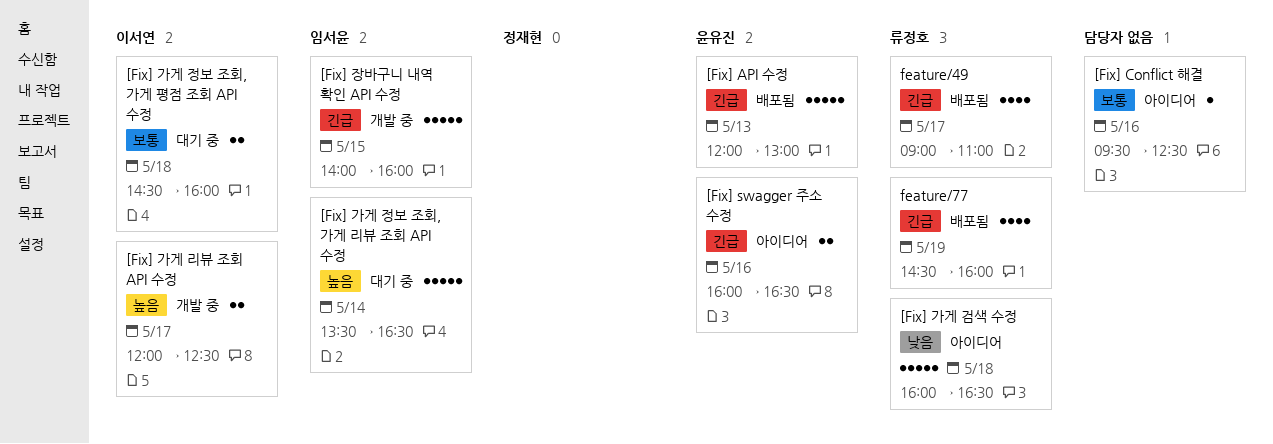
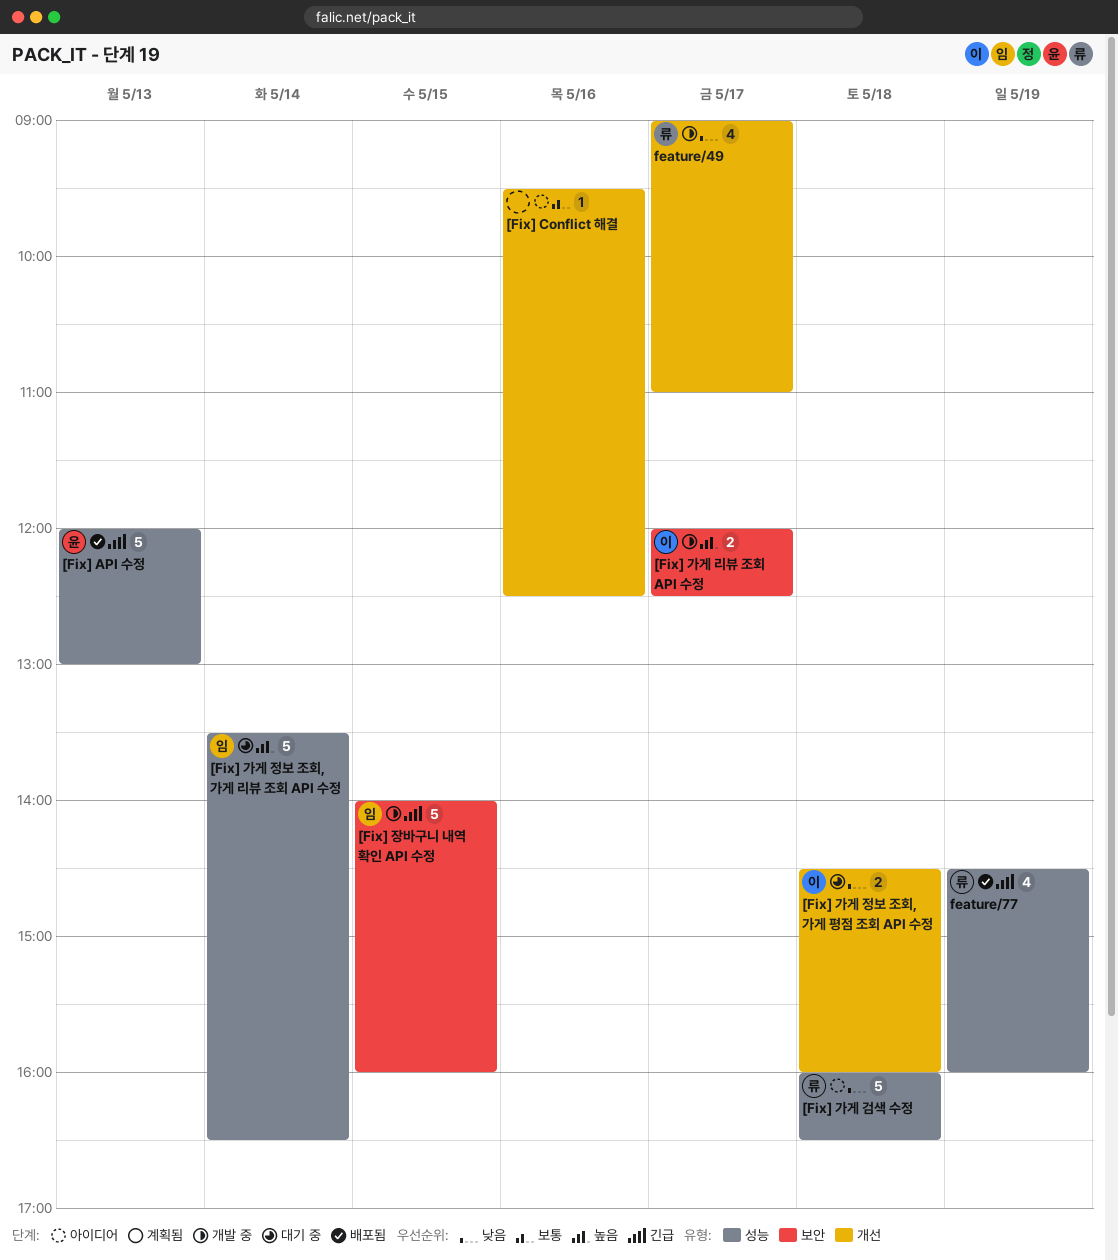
[Fix] swagger 주소 수정: present -> none
[Fix] 가게 정보 조회, 가게 평점 조회 API 수정, priority: 보통 -> 낮음
feature/49, status: 배포됨 -> 개발 중
feature/49, priority: 긴급 -> 낮음

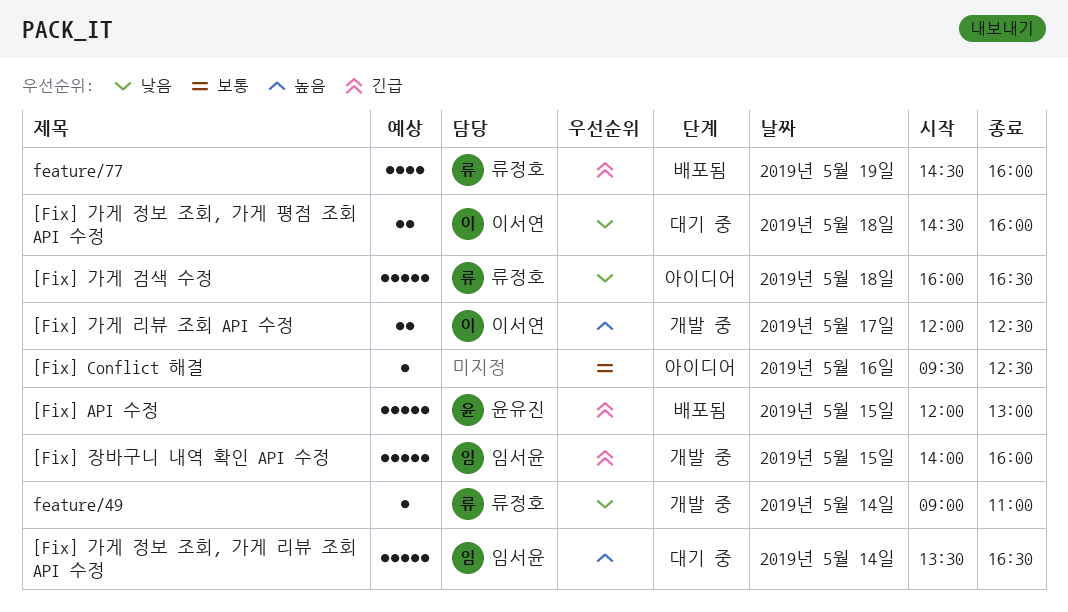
[Fix] API 수정, day: May 13 -> May 15
feature/49, estimate: 4 -> 1
feature/49, day: May 17 -> May 14

